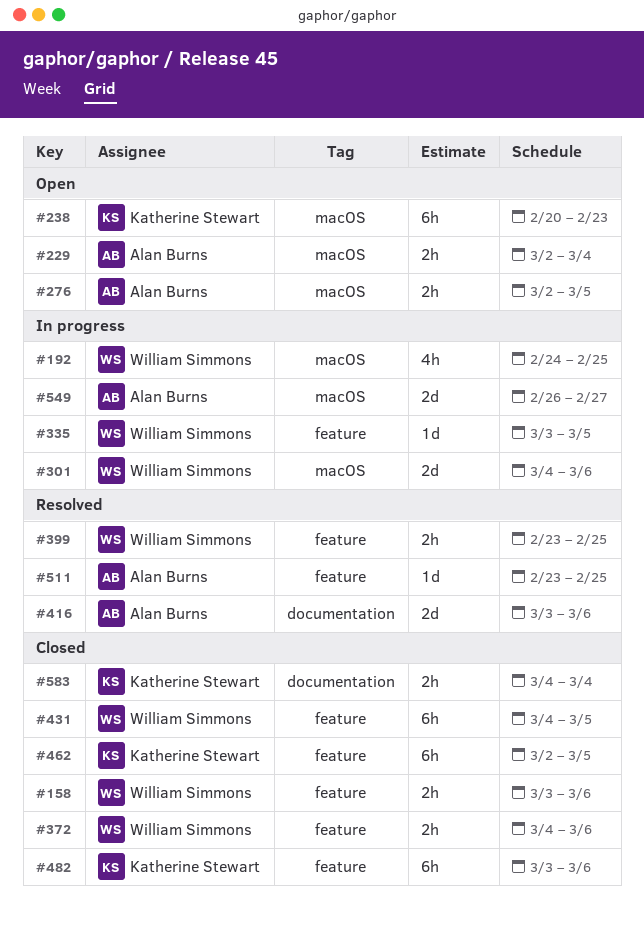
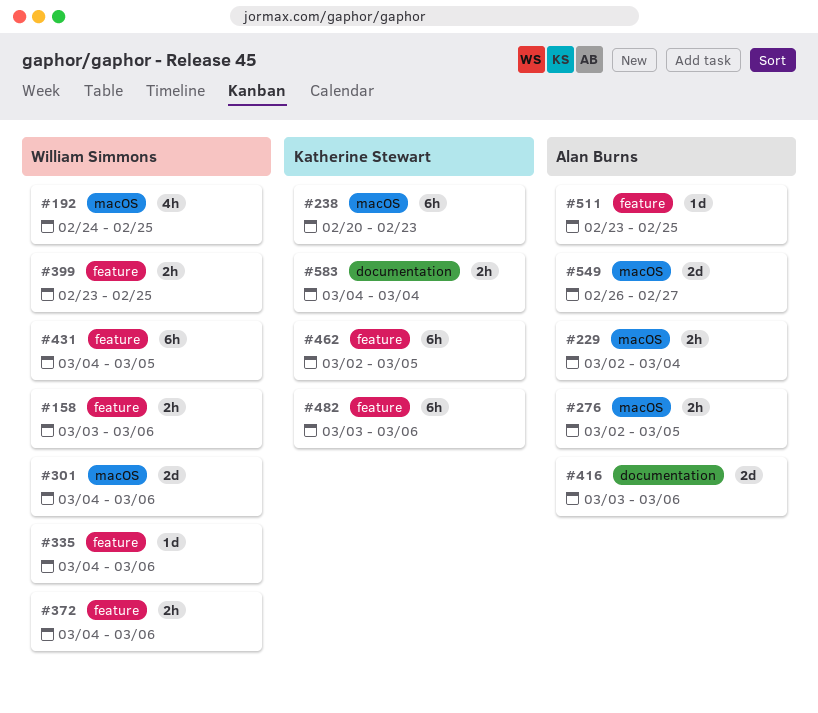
#335, start: Mar 3 -> Mar 4
#335, due: Mar 5 -> Mar 6

